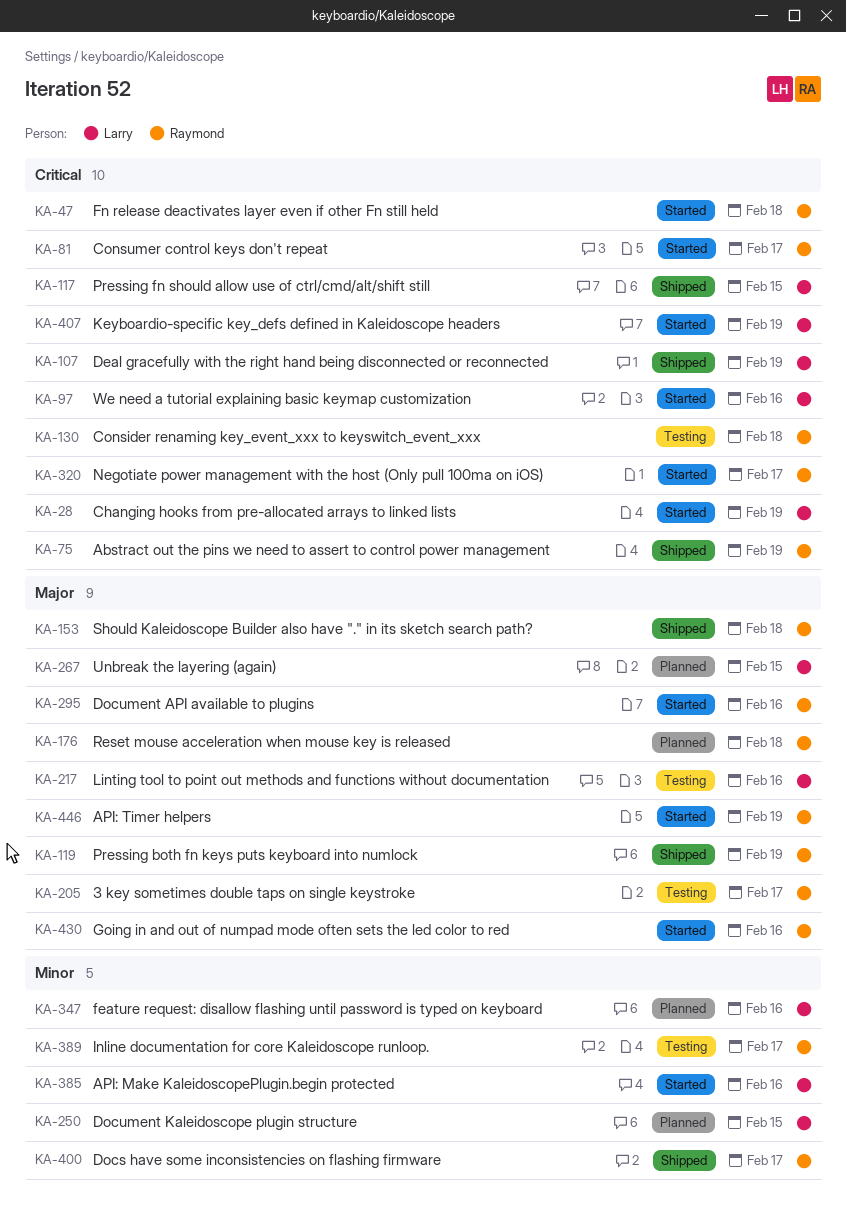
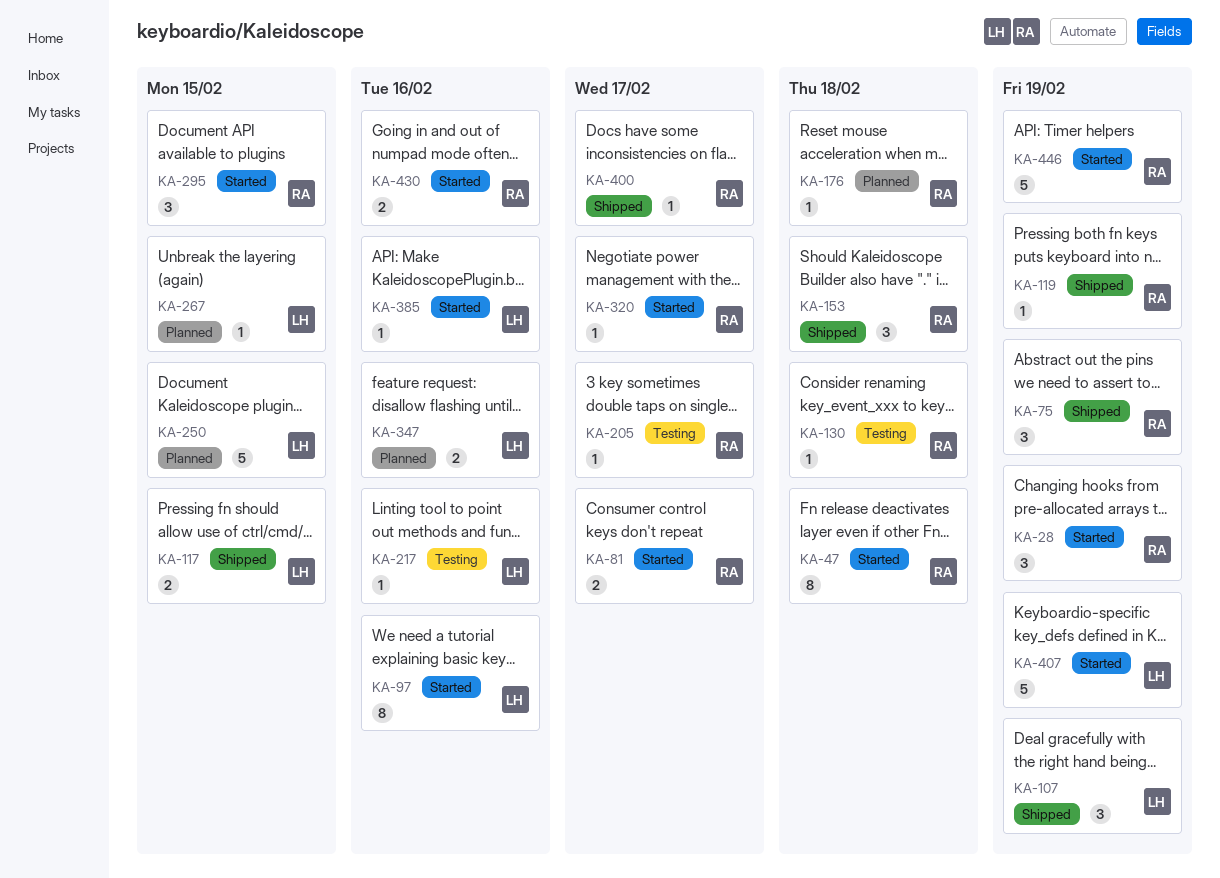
KA-28, owner: Larry -> Raymond
KA-295, due: Feb 16 -> Feb 15
KA-389: present -> none

